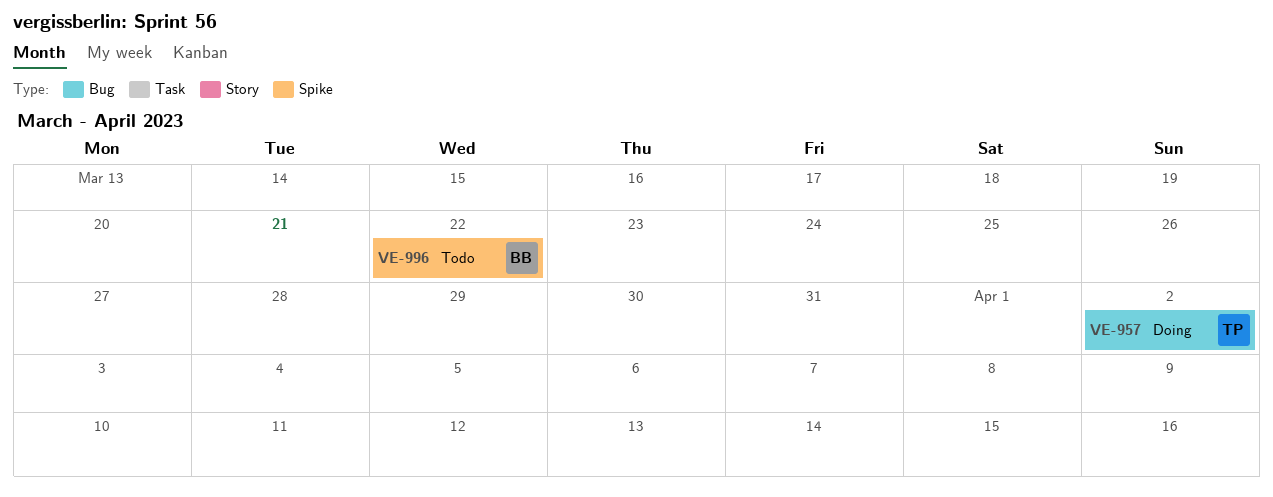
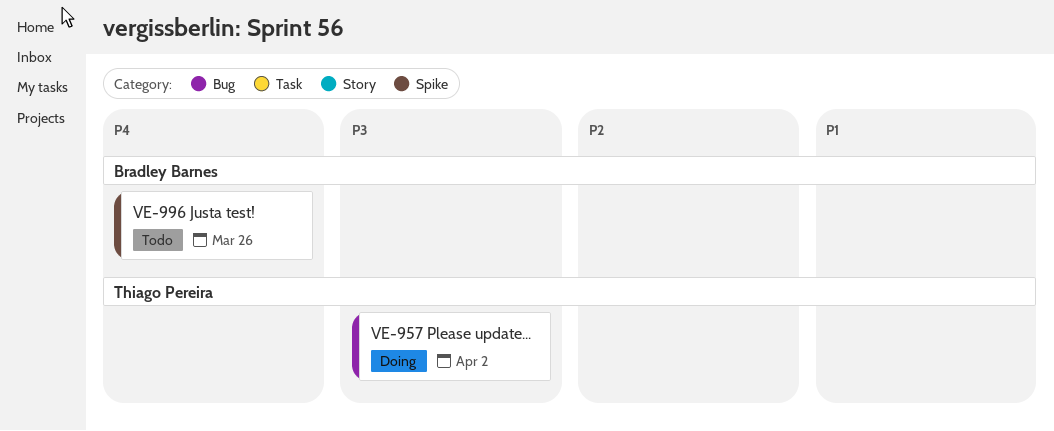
VE-996, due: Mar 22 -> Mar 26

